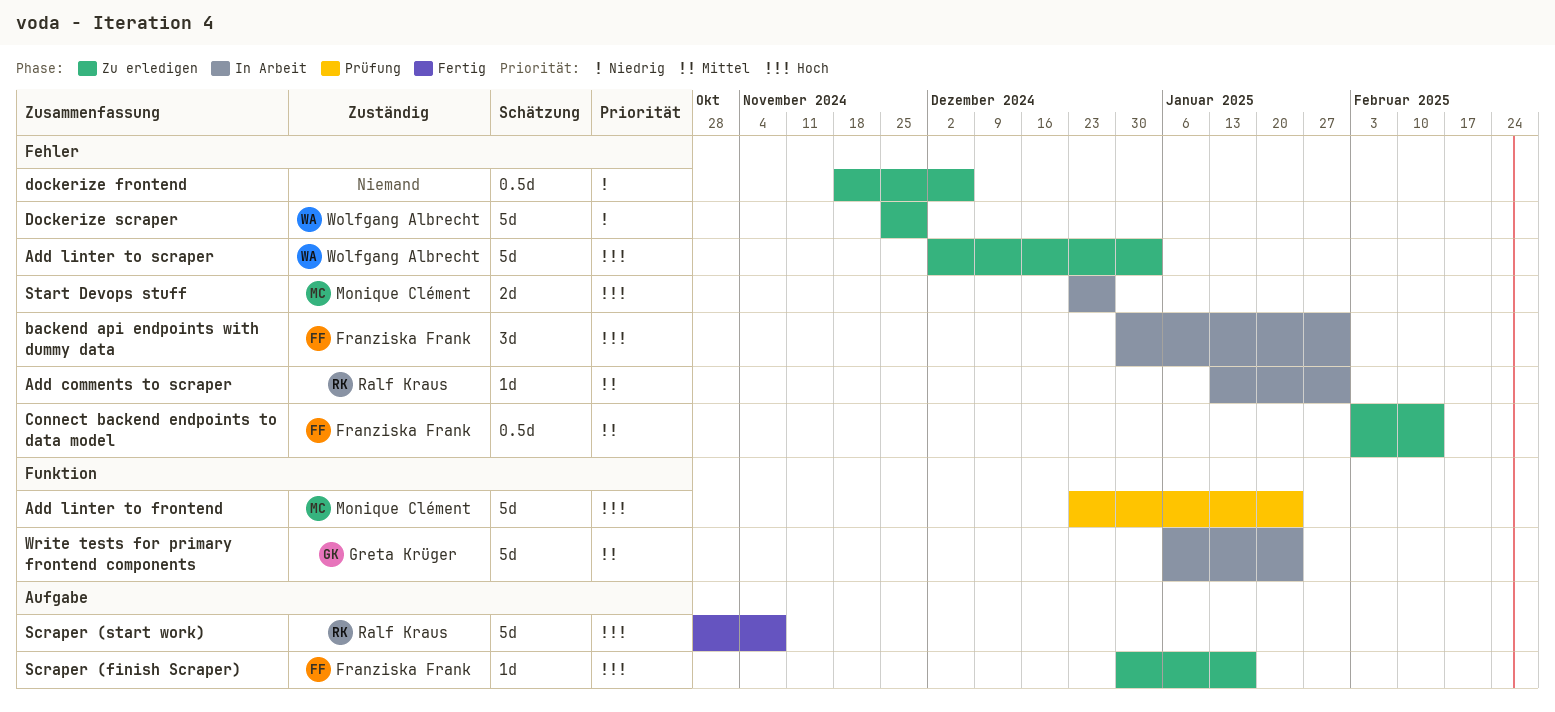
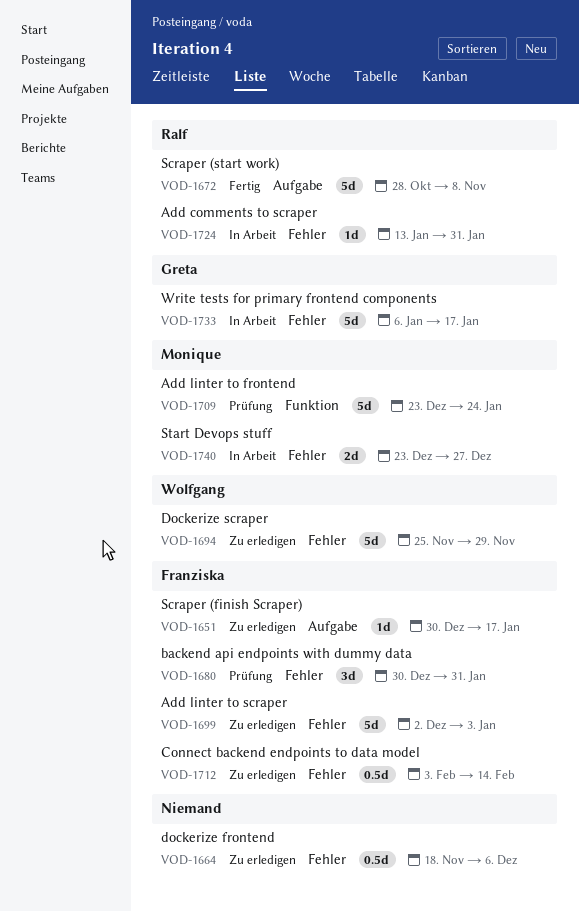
Add linter to scraper, owner: Wolfgang Albrecht -> Franziska Frank
backend api endpoints with dummy data, status: In Arbeit -> Prüfung
Write tests for primary frontend components, label: Funktion -> Fehler
Write tests for primary frontend components, due: Jan 24 -> Jan 17

